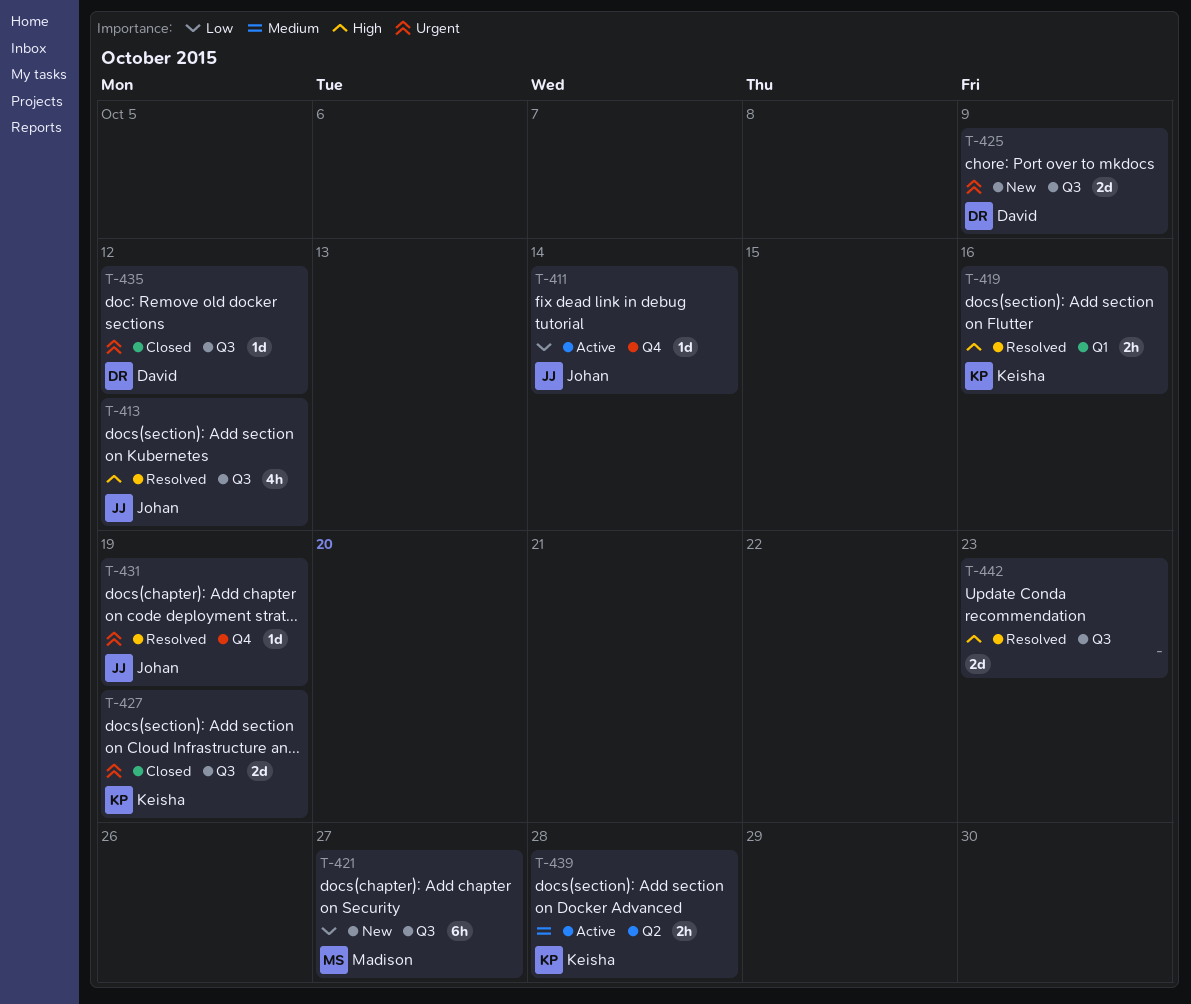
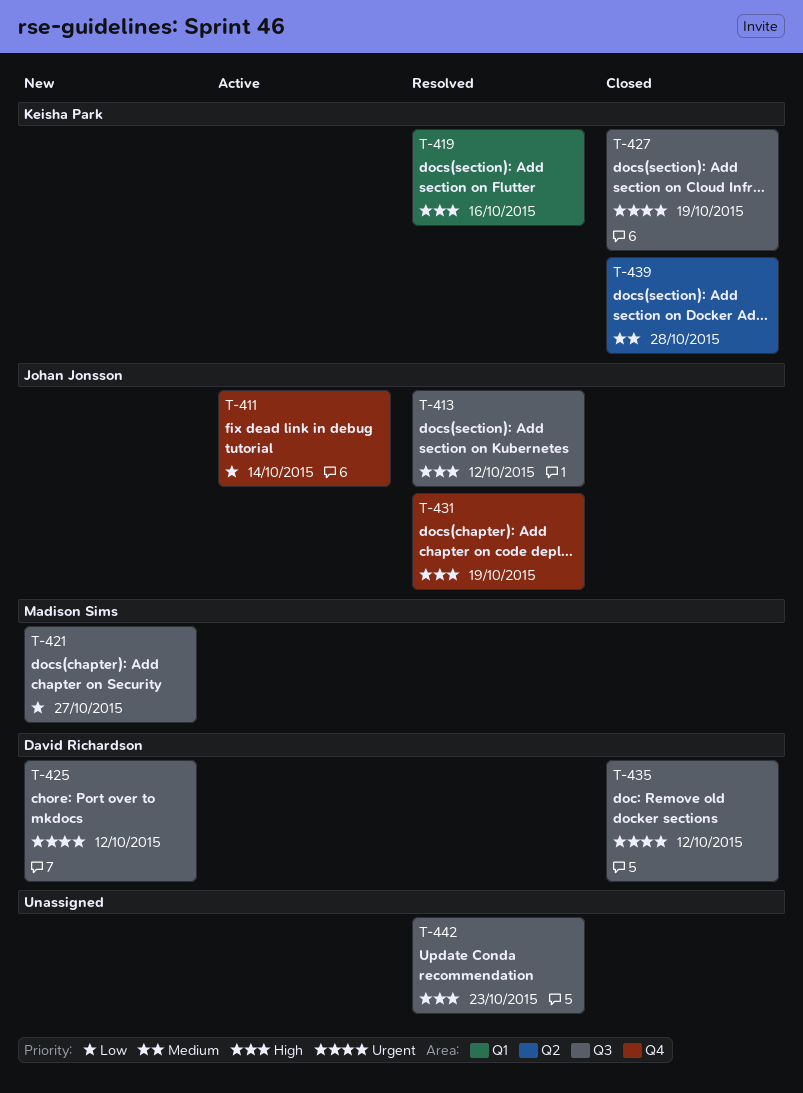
T-425, due: Oct 9 -> Oct 12
T-431, priority: Urgent -> High
T-439, status: Active -> Closed

